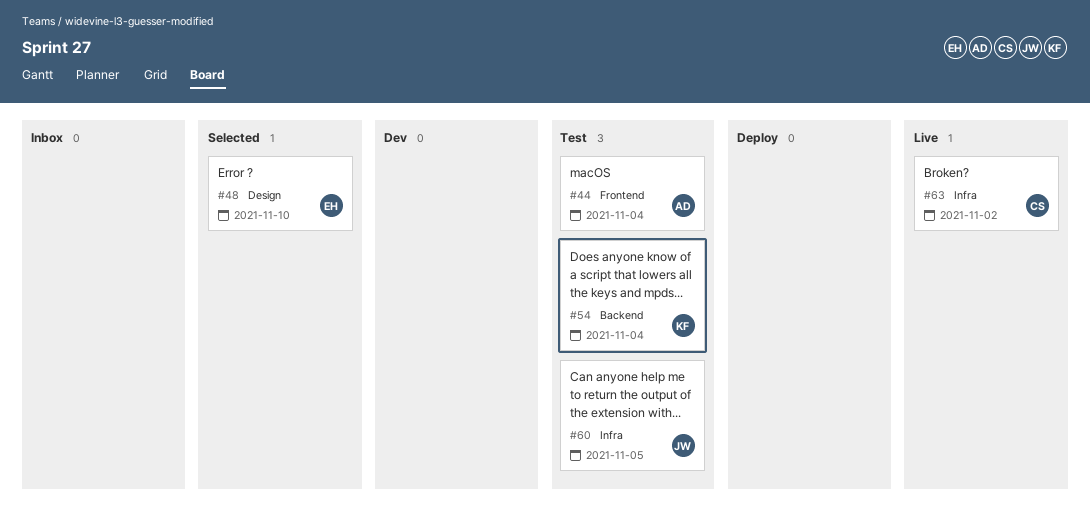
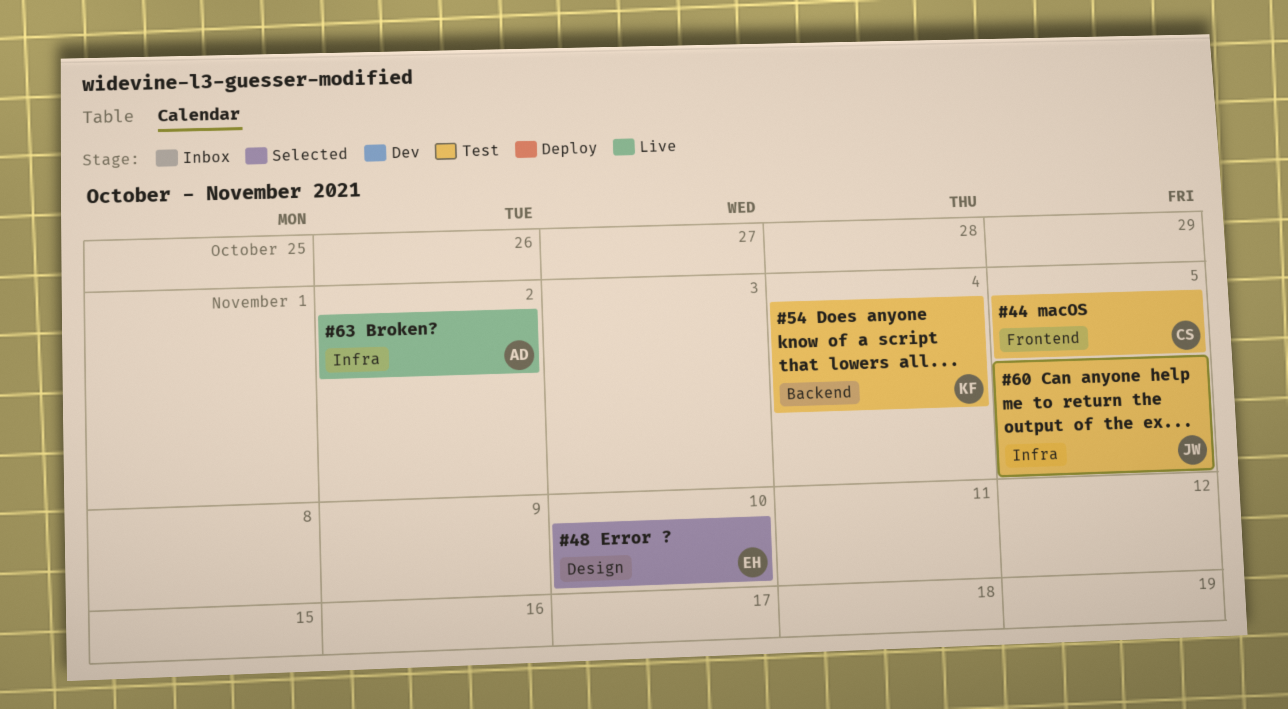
#44, owner: AD -> CS
#44, due: Nov 4 -> Nov 5
#63, owner: CS -> AD

